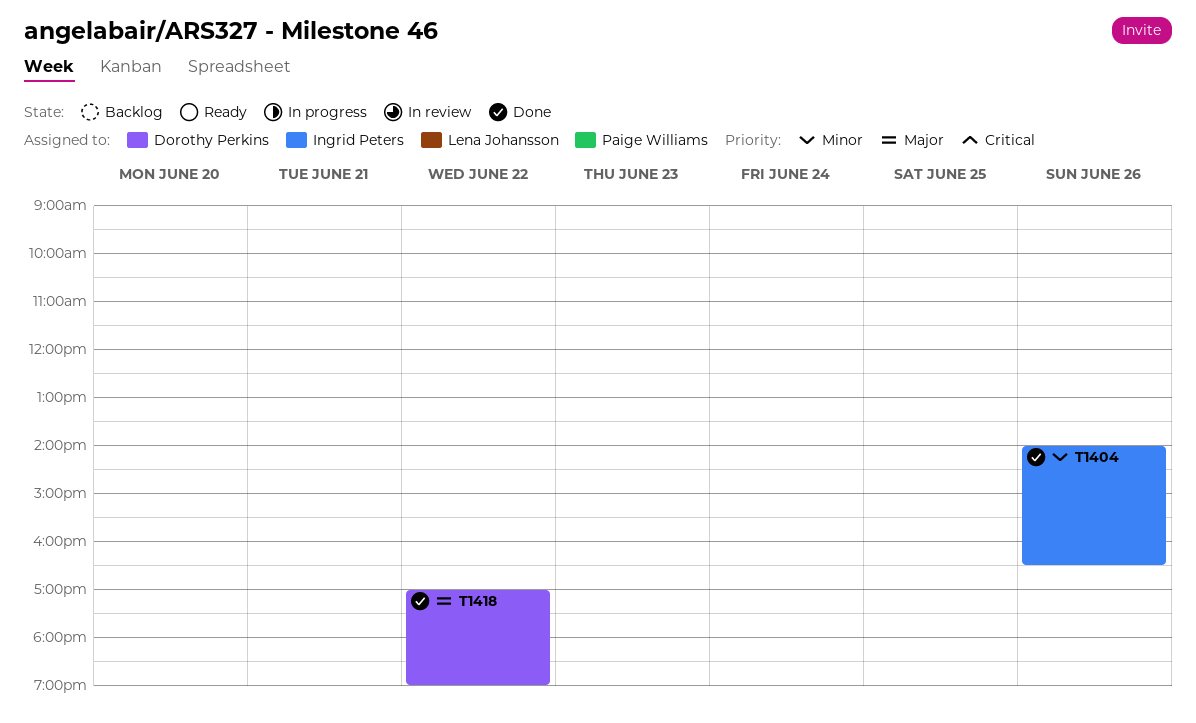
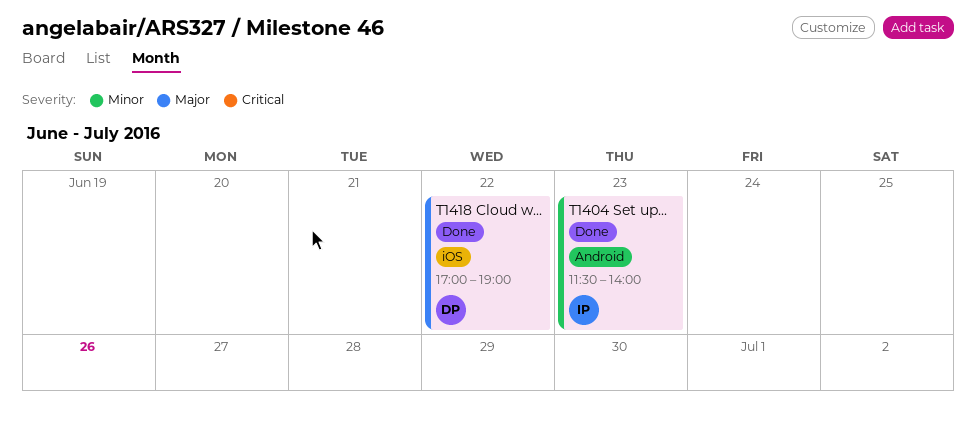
T1404, day: Jun 26 -> Jun 23
T1404, begins: 14:00 -> 11:30
T1404, ends: 16:30 -> 14:00

